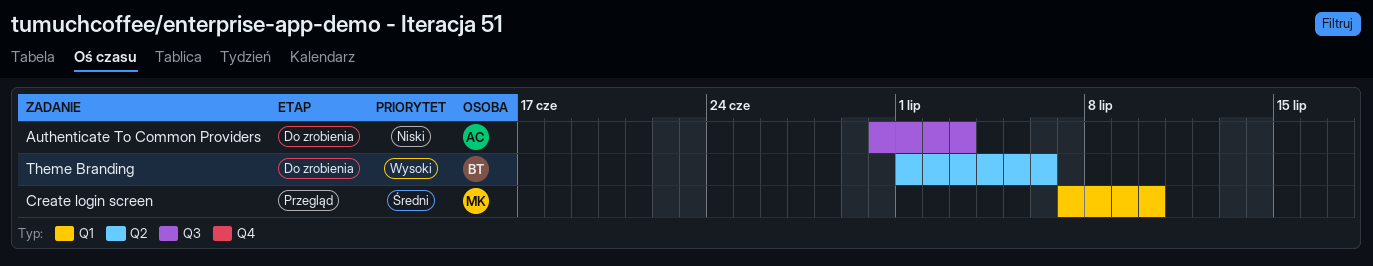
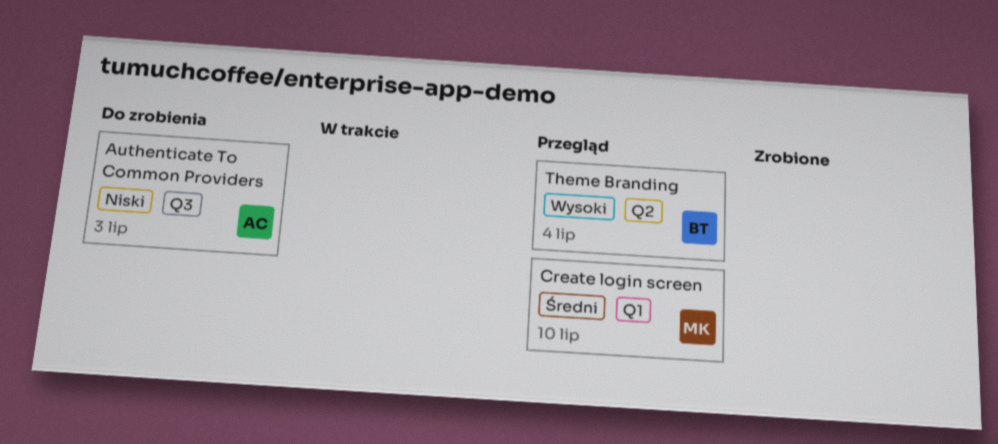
Theme Branding, status: Do zrobienia -> Przegląd
Theme Branding, due: Jul 6 -> Jul 4

